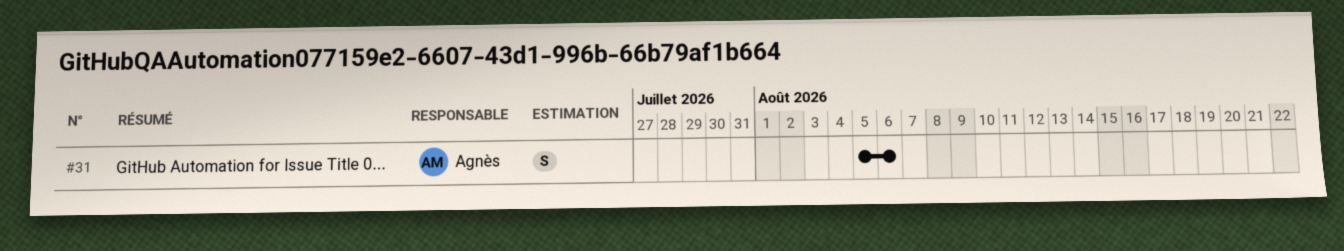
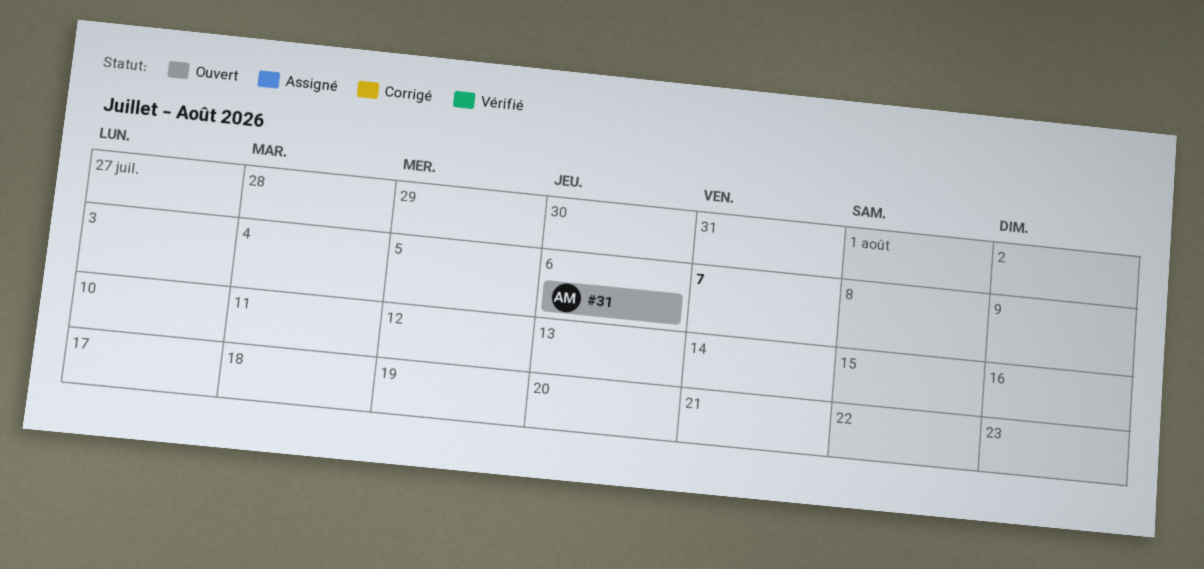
#31, start: Aug 5 -> Aug 6

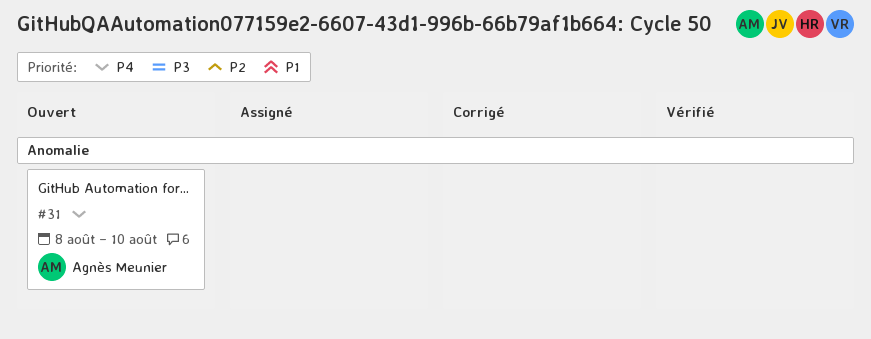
#31, start: Aug 6 -> Aug 8
#31, due: Aug 6 -> Aug 10

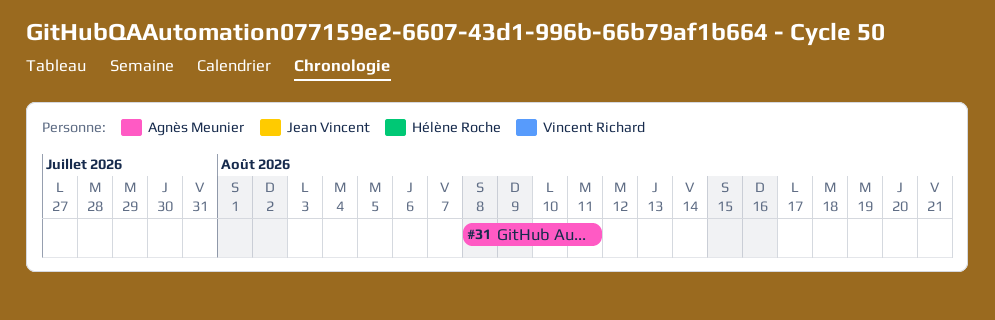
#31, due: Aug 10 -> Aug 11

